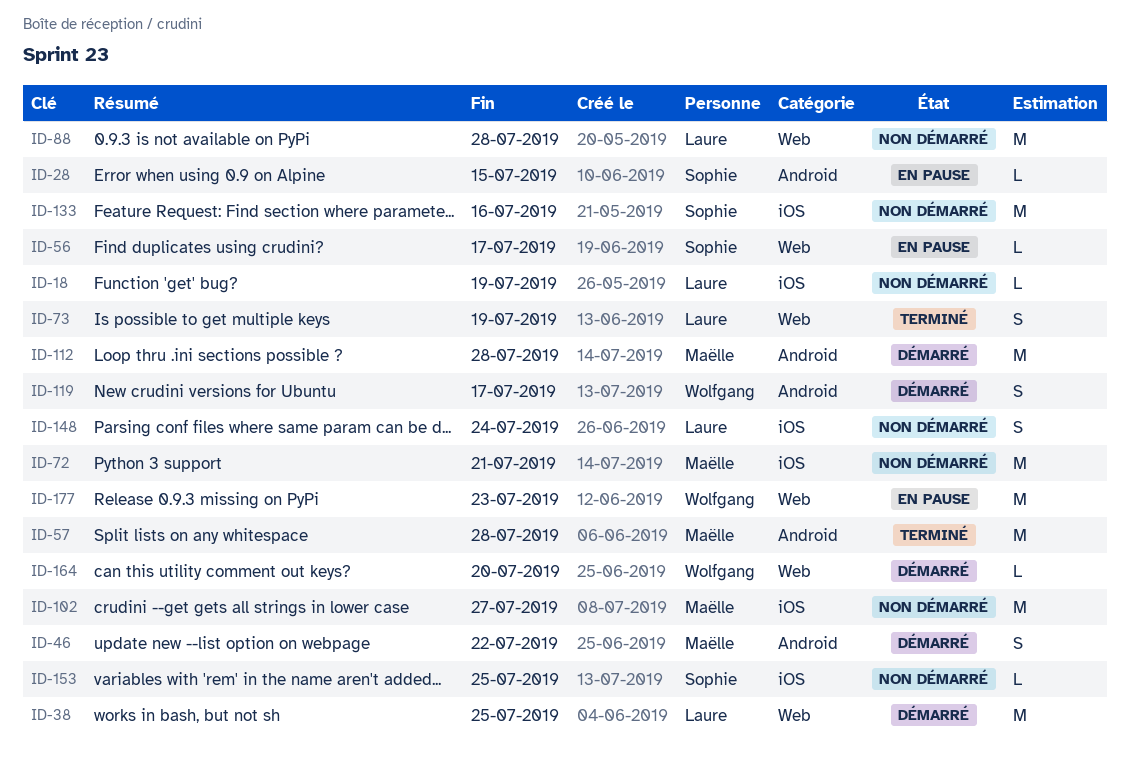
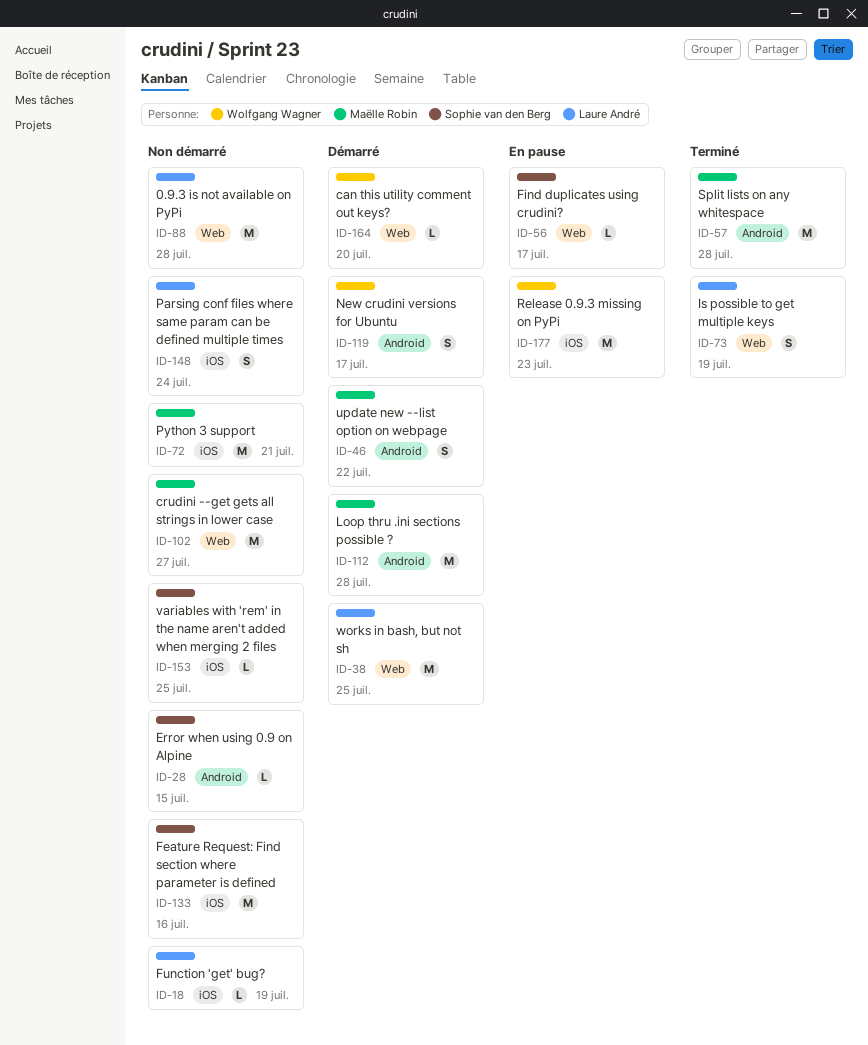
ID-28, status: En pause -> Non démarré
ID-102, label: iOS -> Web
ID-177, label: Web -> iOS

